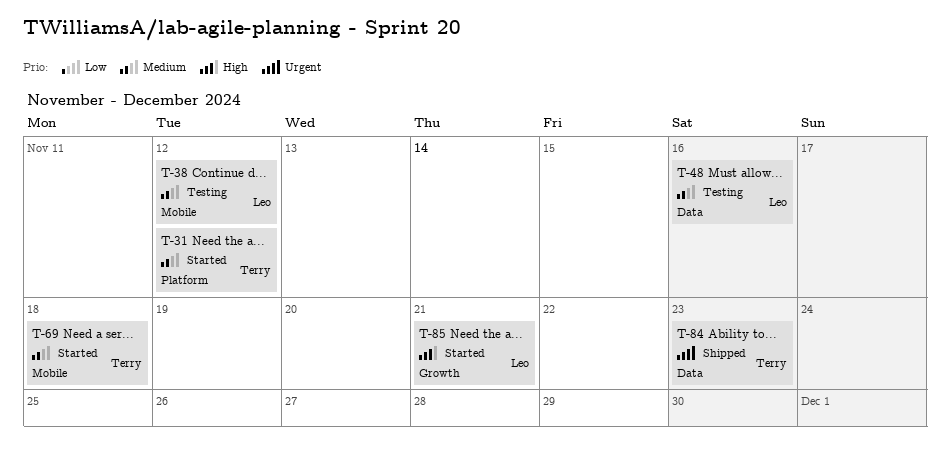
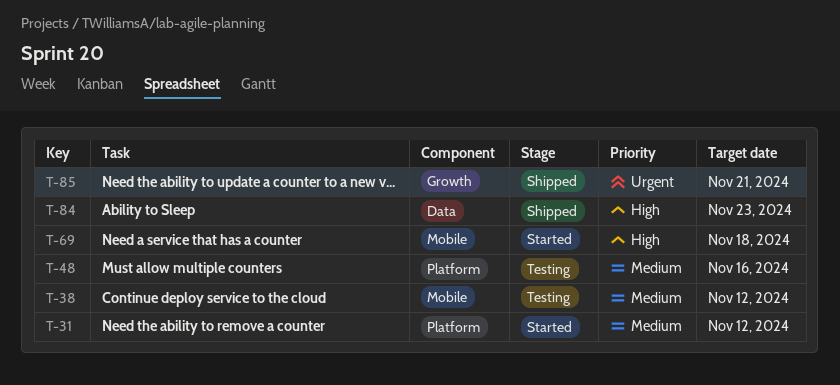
T-48, label: Data -> Platform
T-69, priority: Medium -> High
T-84, priority: Urgent -> High
T-85, status: Started -> Shipped
T-85, priority: High -> Urgent

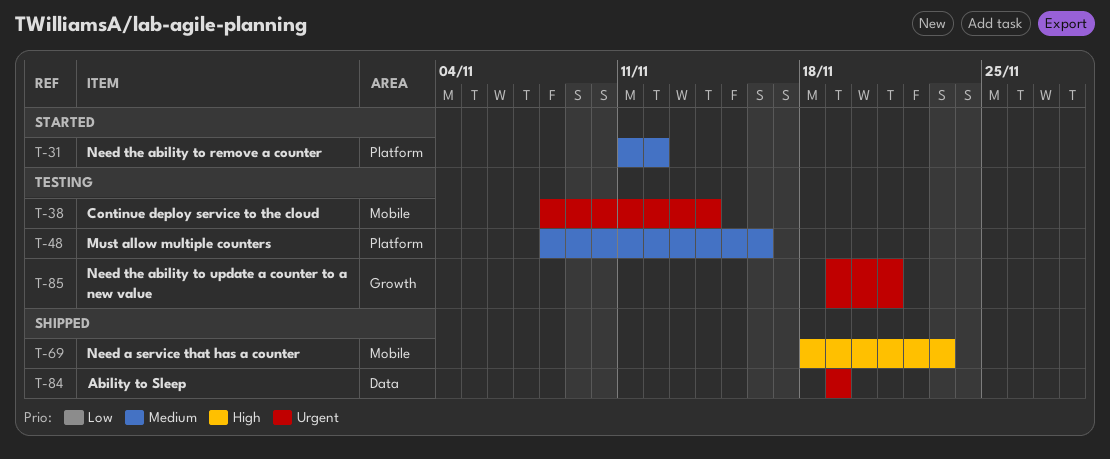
T-38, priority: Medium -> Urgent
T-38, due: Nov 12 -> Nov 14
T-69, status: Started -> Shipped
T-69, due: Nov 18 -> Nov 23
T-84, priority: High -> Urgent
T-84, due: Nov 23 -> Nov 19
T-85, status: Shipped -> Testing

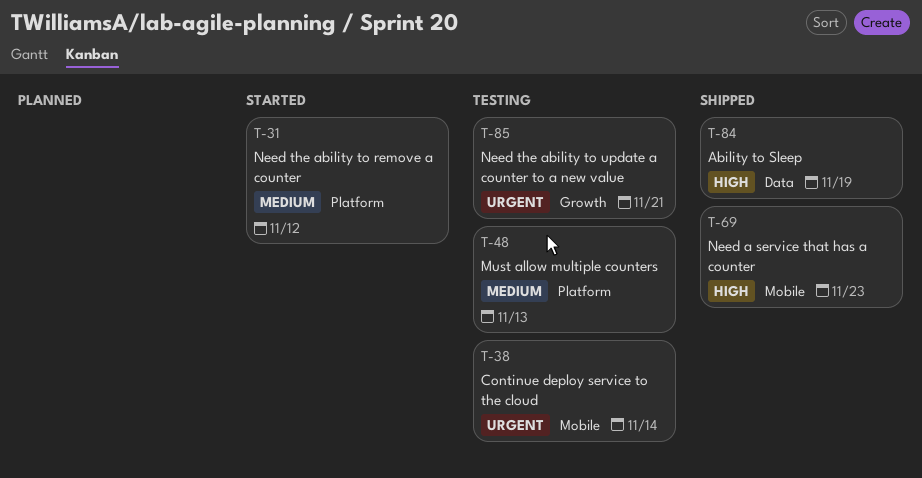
T-48, due: Nov 16 -> Nov 13
T-84, priority: Urgent -> High

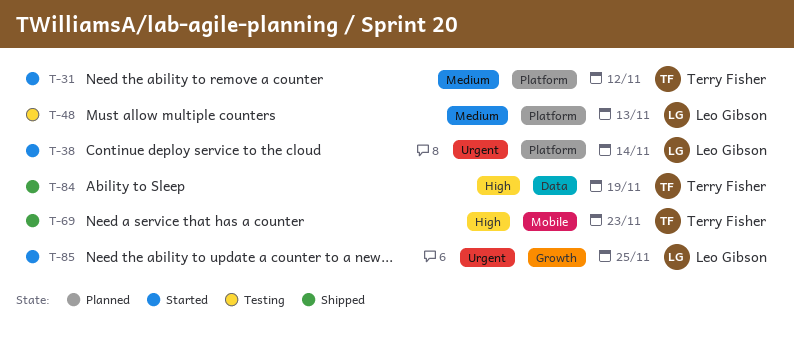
T-38, status: Testing -> Started
T-38, label: Mobile -> Platform
T-85, status: Testing -> Started
T-85, due: Nov 21 -> Nov 25

